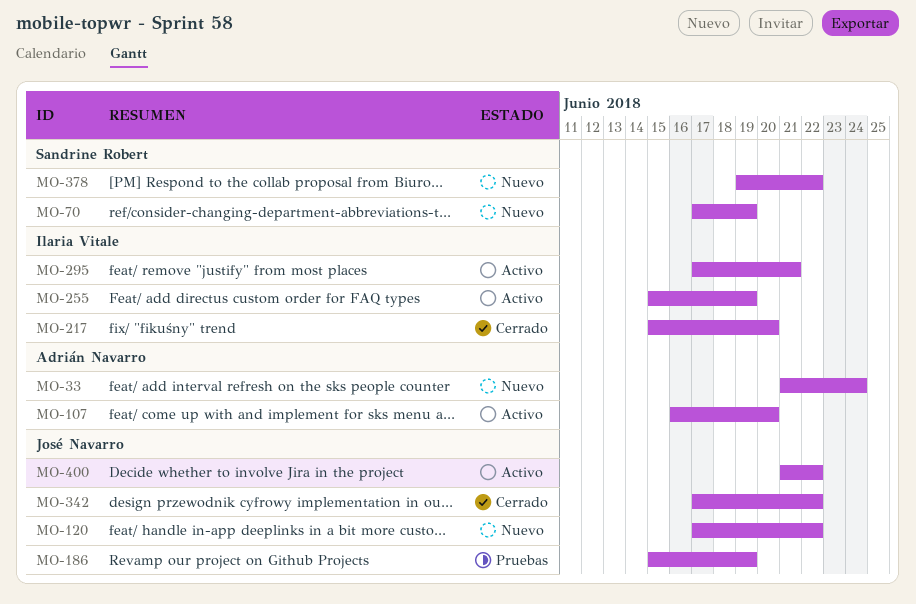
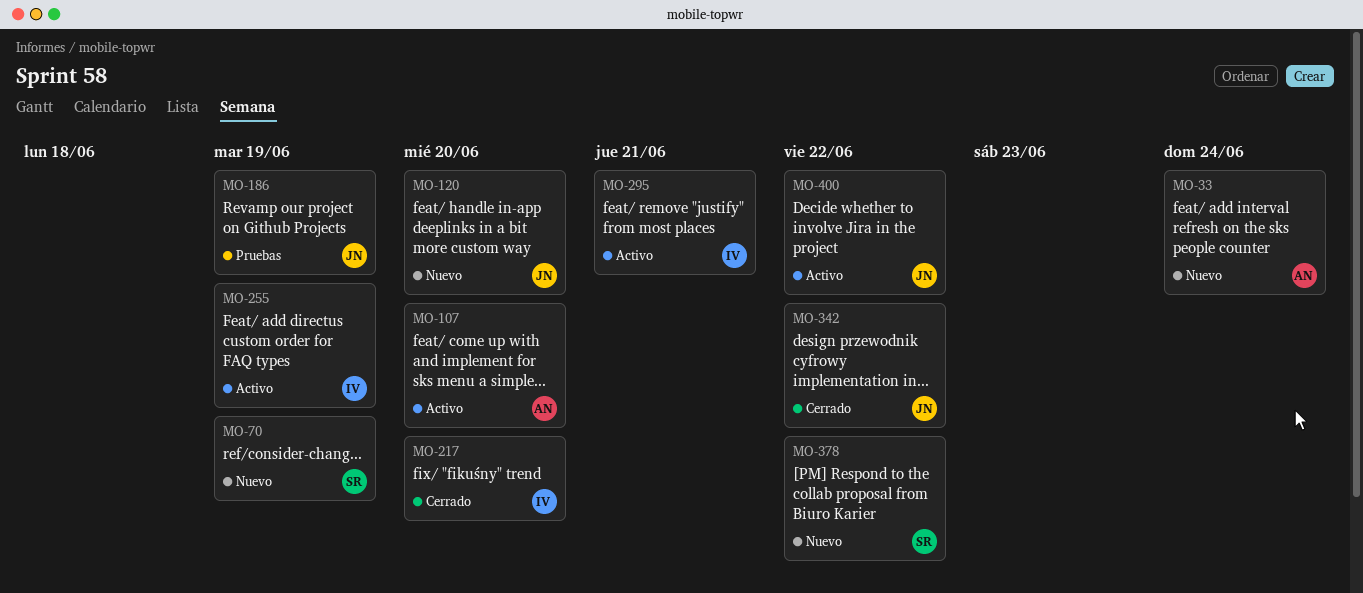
MO-120, due: Jun 22 -> Jun 20

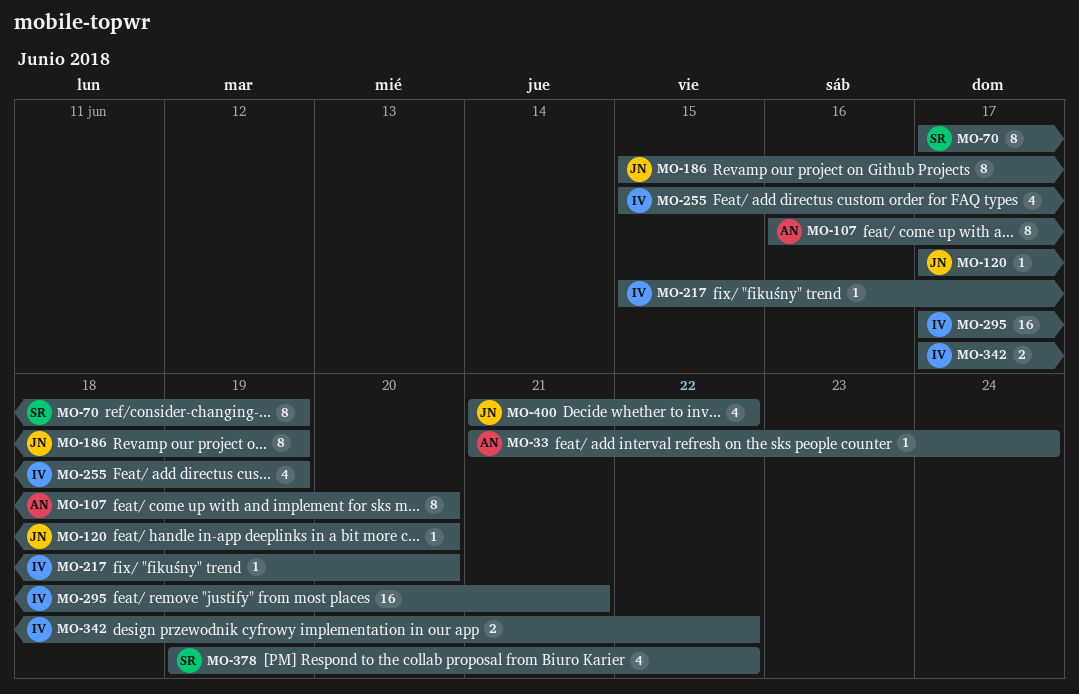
MO-342, owner: JN -> IV

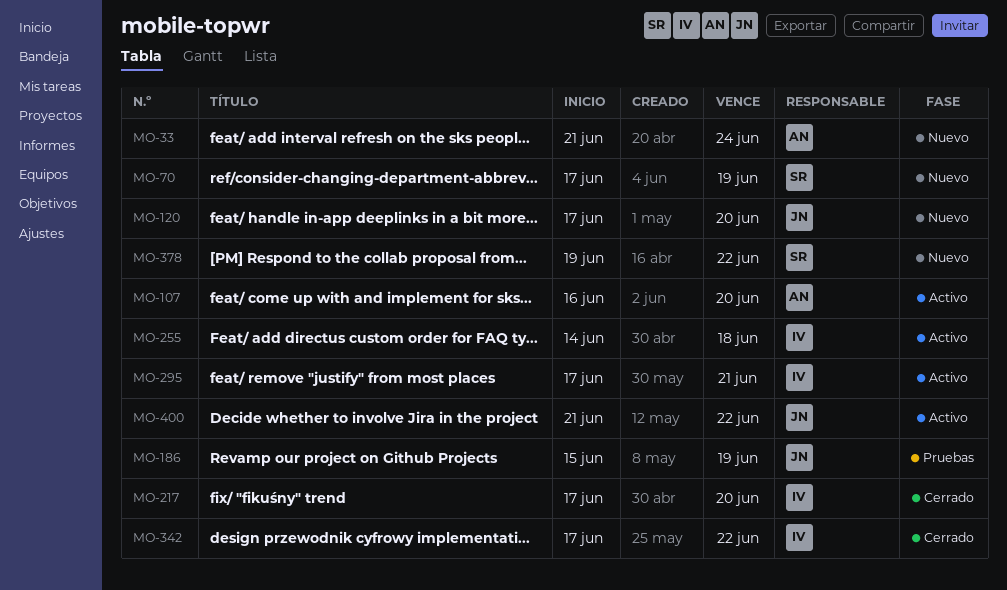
MO-217, start: Jun 15 -> Jun 17
MO-255, start: Jun 15 -> Jun 14
MO-255, due: Jun 19 -> Jun 18

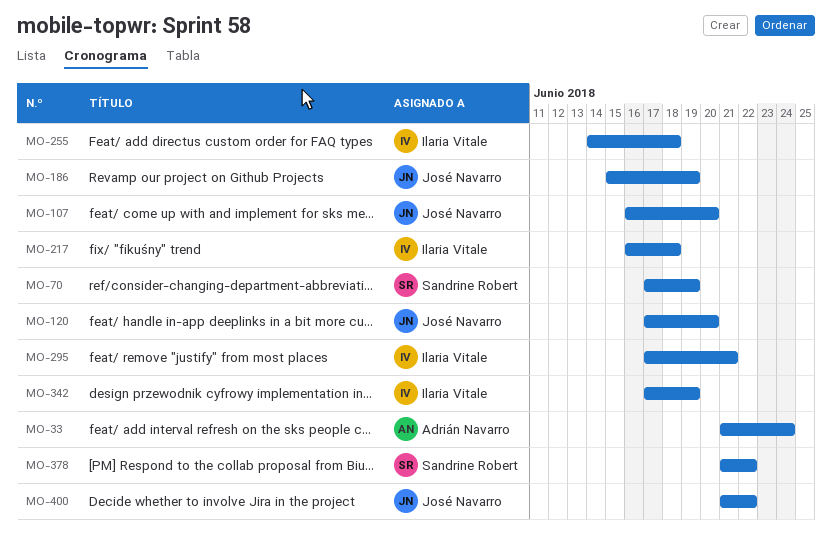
MO-107, owner: Adrián Navarro -> José Navarro
MO-217, start: Jun 17 -> Jun 16
MO-217, due: Jun 20 -> Jun 18
MO-342, due: Jun 22 -> Jun 19
MO-378, start: Jun 19 -> Jun 21

